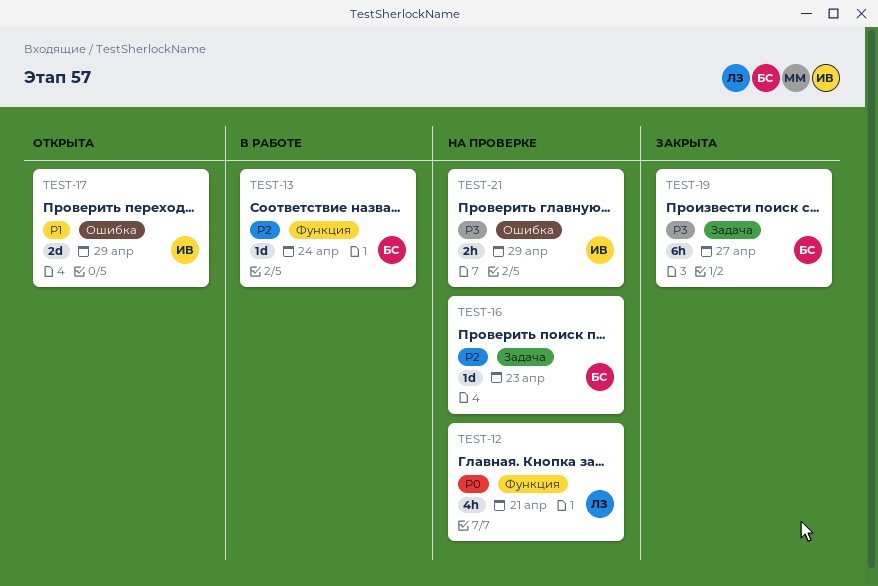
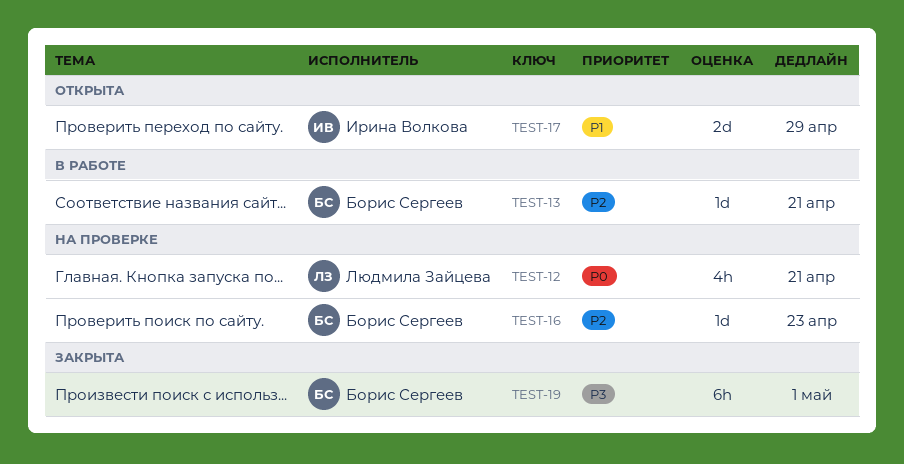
TEST-13, due: Apr 24 -> Apr 21
TEST-19, due: Apr 27 -> May 1
TEST-21: present -> none

